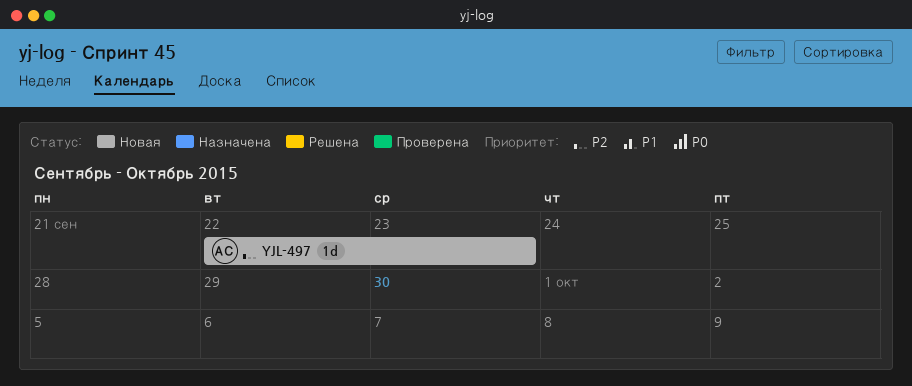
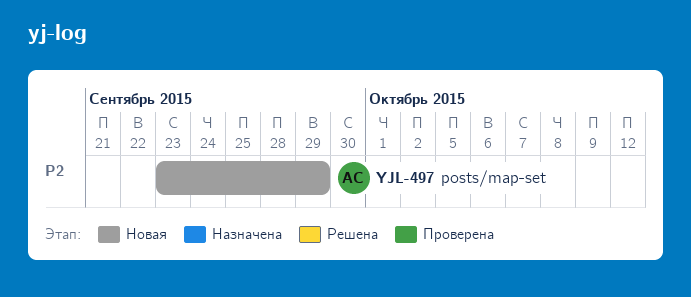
YJL-497, start: Sep 22 -> Sep 23
YJL-497, due: Sep 23 -> Sep 29

